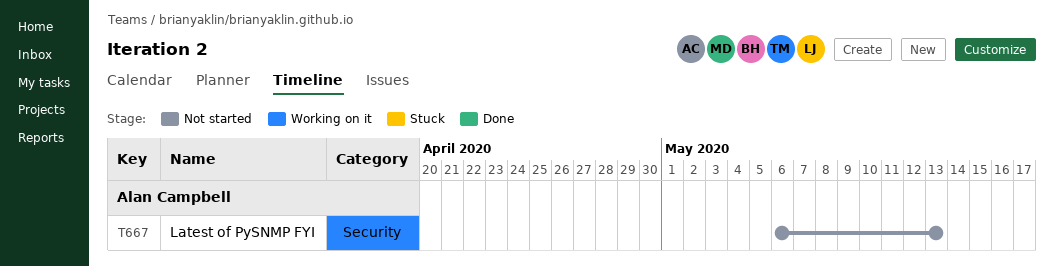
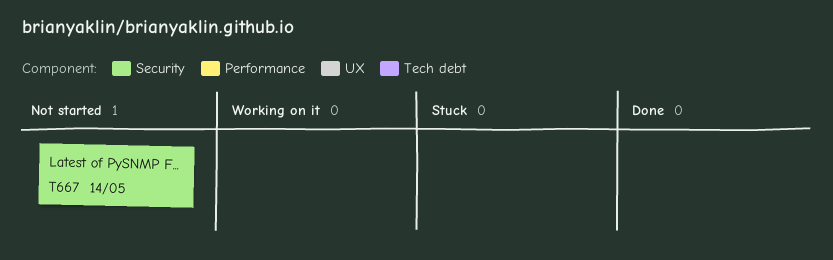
T667, due: May 13 -> May 14

